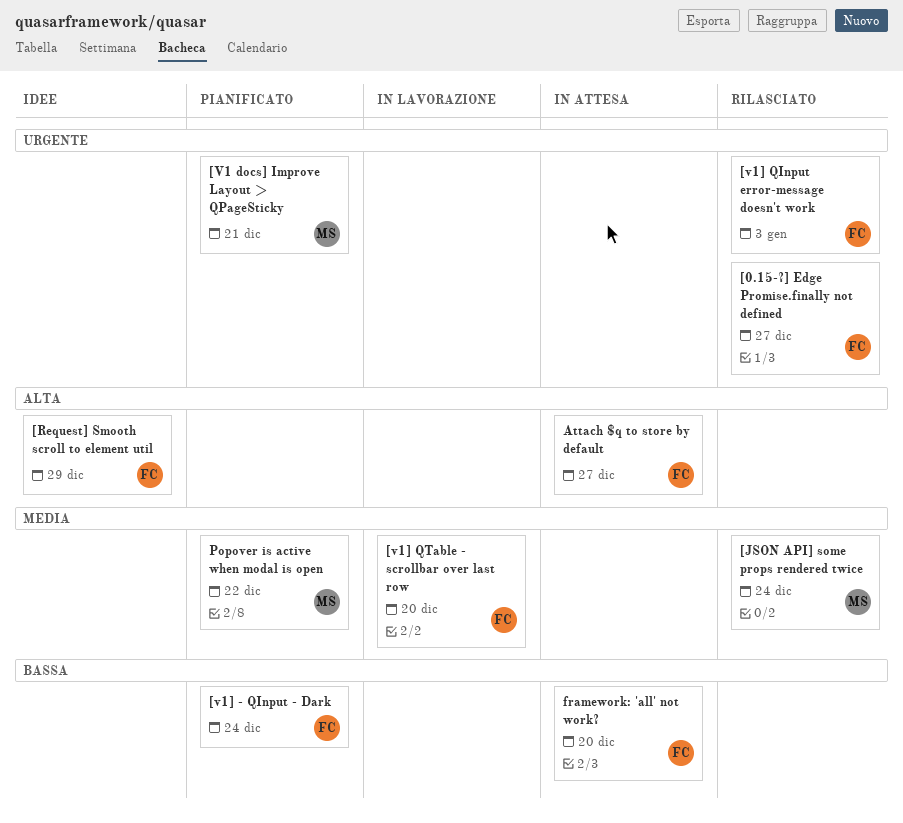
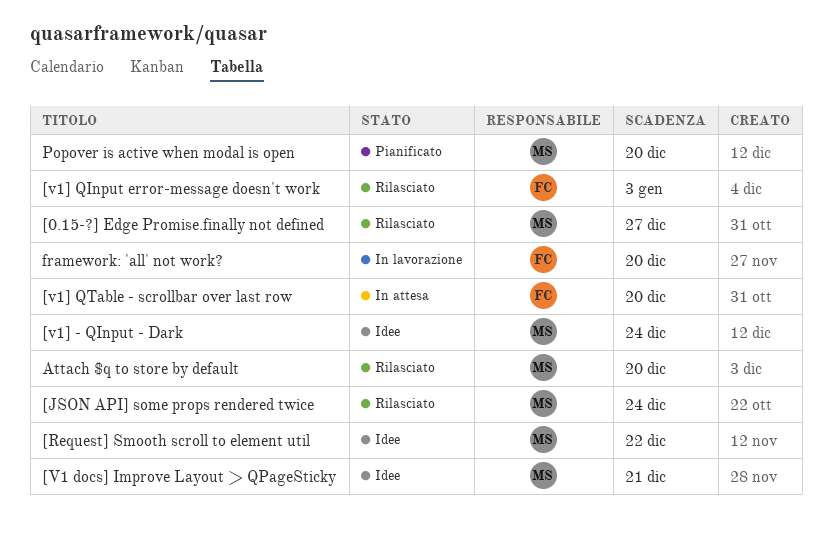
[0.15-?] Edge Promise.finally not defined, owner: FC -> MS
[Request] Smooth scroll to element util, owner: FC -> MS
[Request] Smooth scroll to element util, due: Dec 29 -> Dec 22
[V1 docs] Improve Layout > QPageSticky, status: Pianificato -> Idee
[v1] - QInput - Dark, status: Pianificato -> Idee
[v1] - QInput - Dark, owner: FC -> MS
[v1] QTable - scrollbar over last row, status: In lavorazione -> In attesa
Attach $q to store by default, status: In attesa -> Rilasciato
Attach $q to store by default, owner: FC -> MS
Attach $q to store by default, due: Dec 27 -> Dec 20
framework: 'all' not work?, status: In attesa -> In lavorazione
Popover is active when modal is open, due: Dec 22 -> Dec 20

